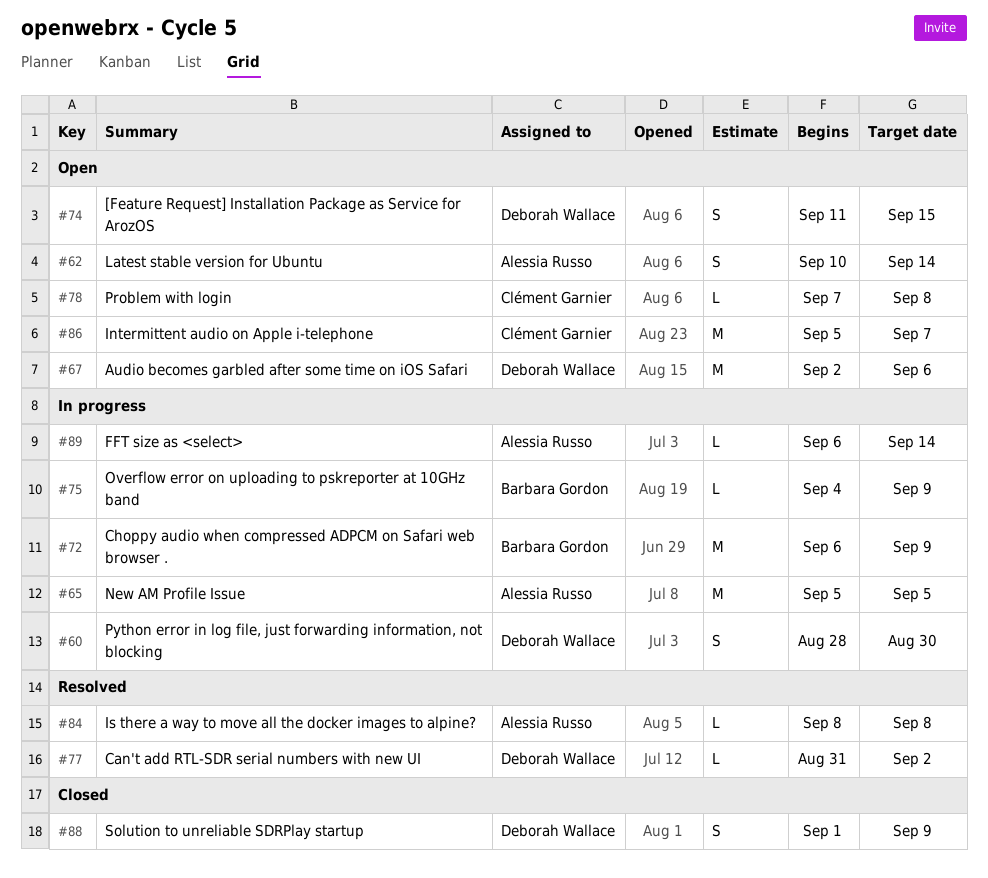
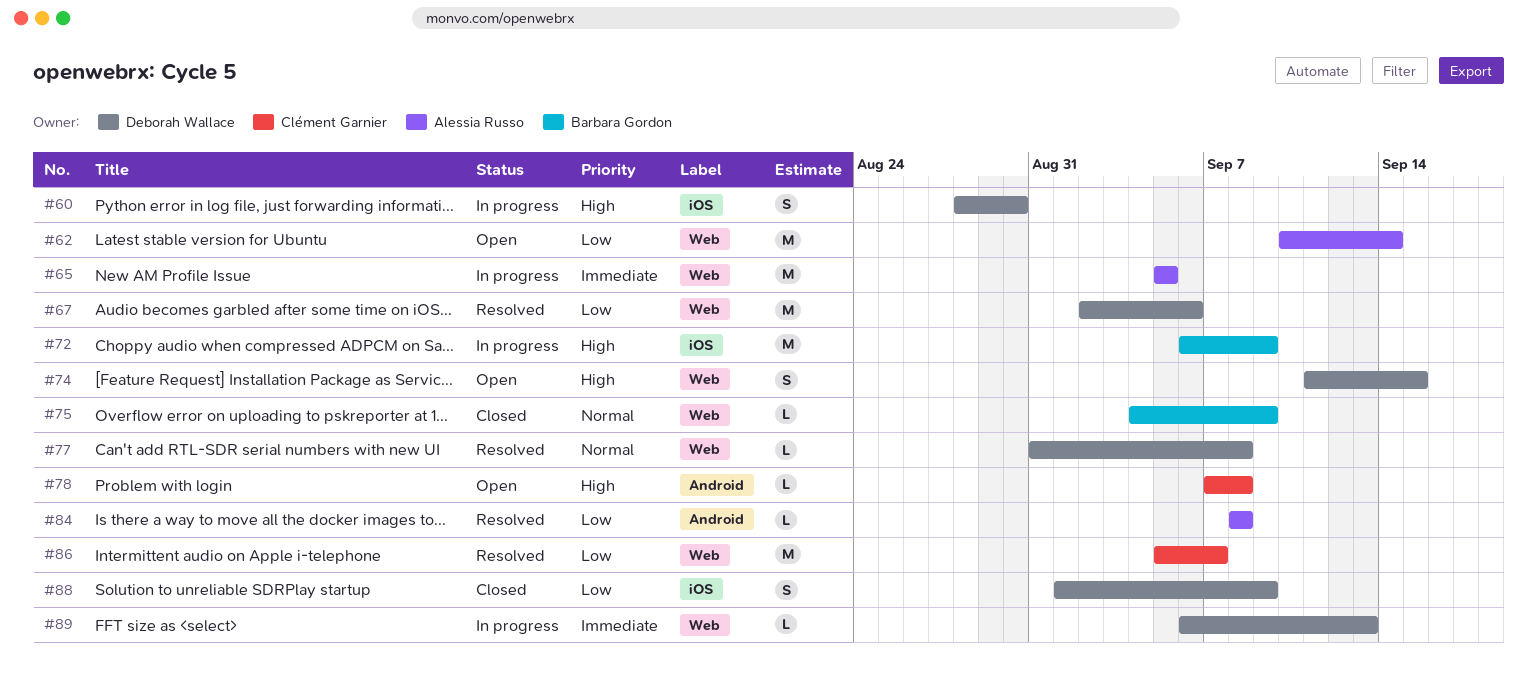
#62, estimate: S -> M
#67, status: Open -> Resolved
#75, status: In progress -> Closed
#77, due: Sep 2 -> Sep 8
#86, status: Open -> Resolved
#89, owner: Alessia Russo -> Deborah Wallace
#89, due: Sep 14 -> Sep 13

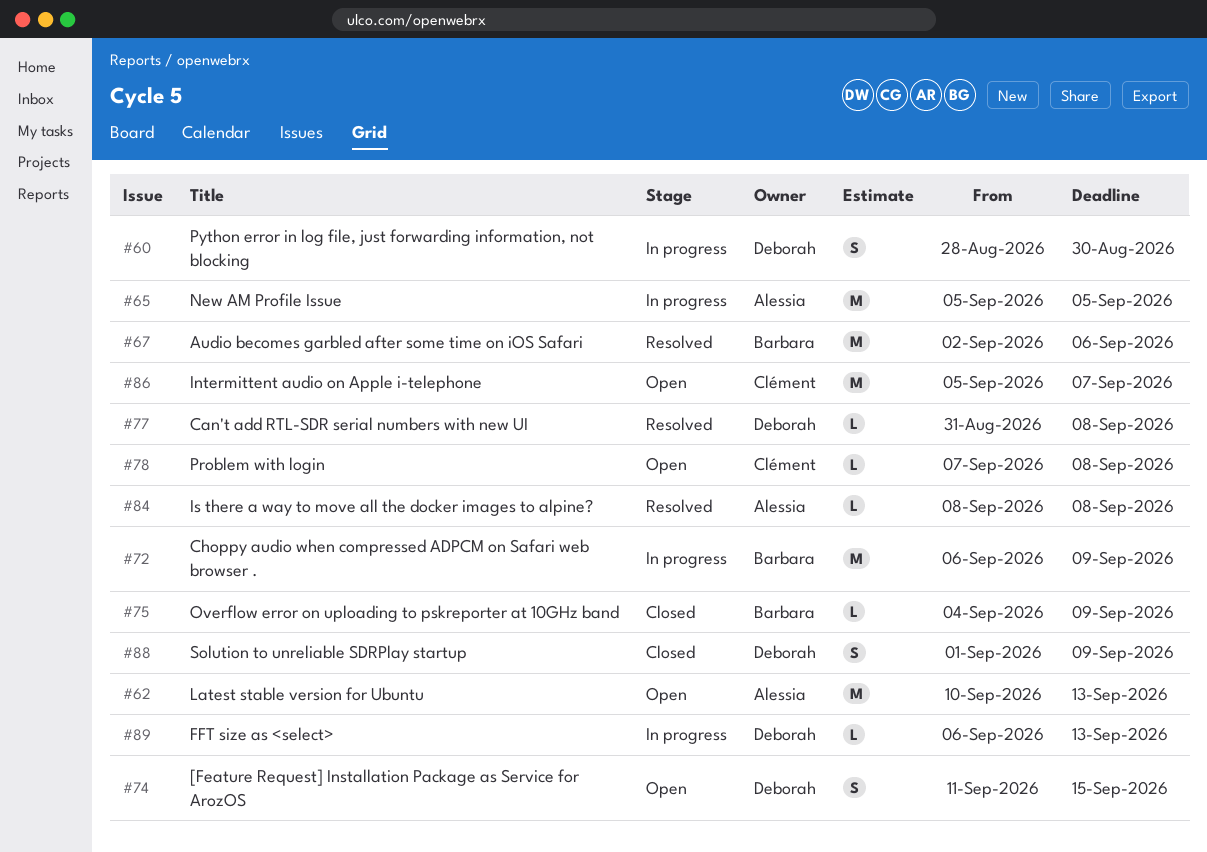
#62, due: Sep 14 -> Sep 13
#67, owner: Deborah Wallace -> Barbara Gordon
#86, status: Resolved -> Open

